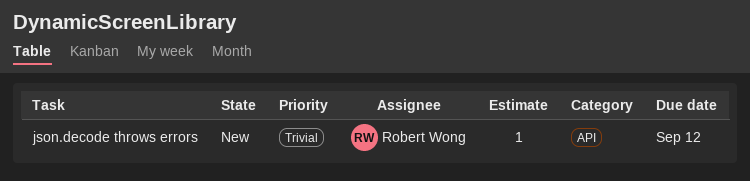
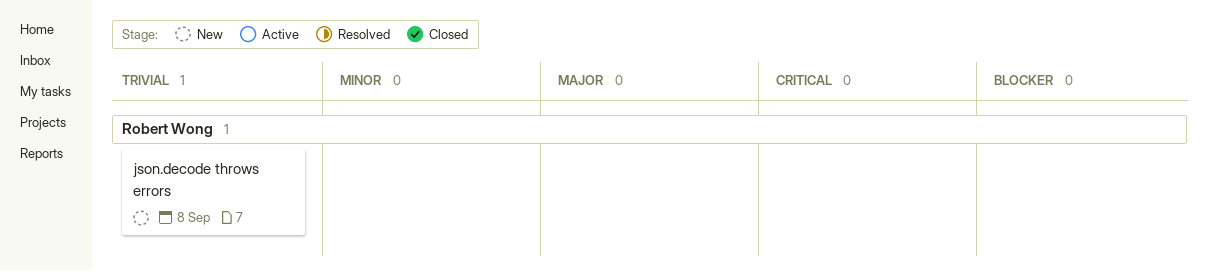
json.decode throws errors, due: Sep 12 -> Sep 8

